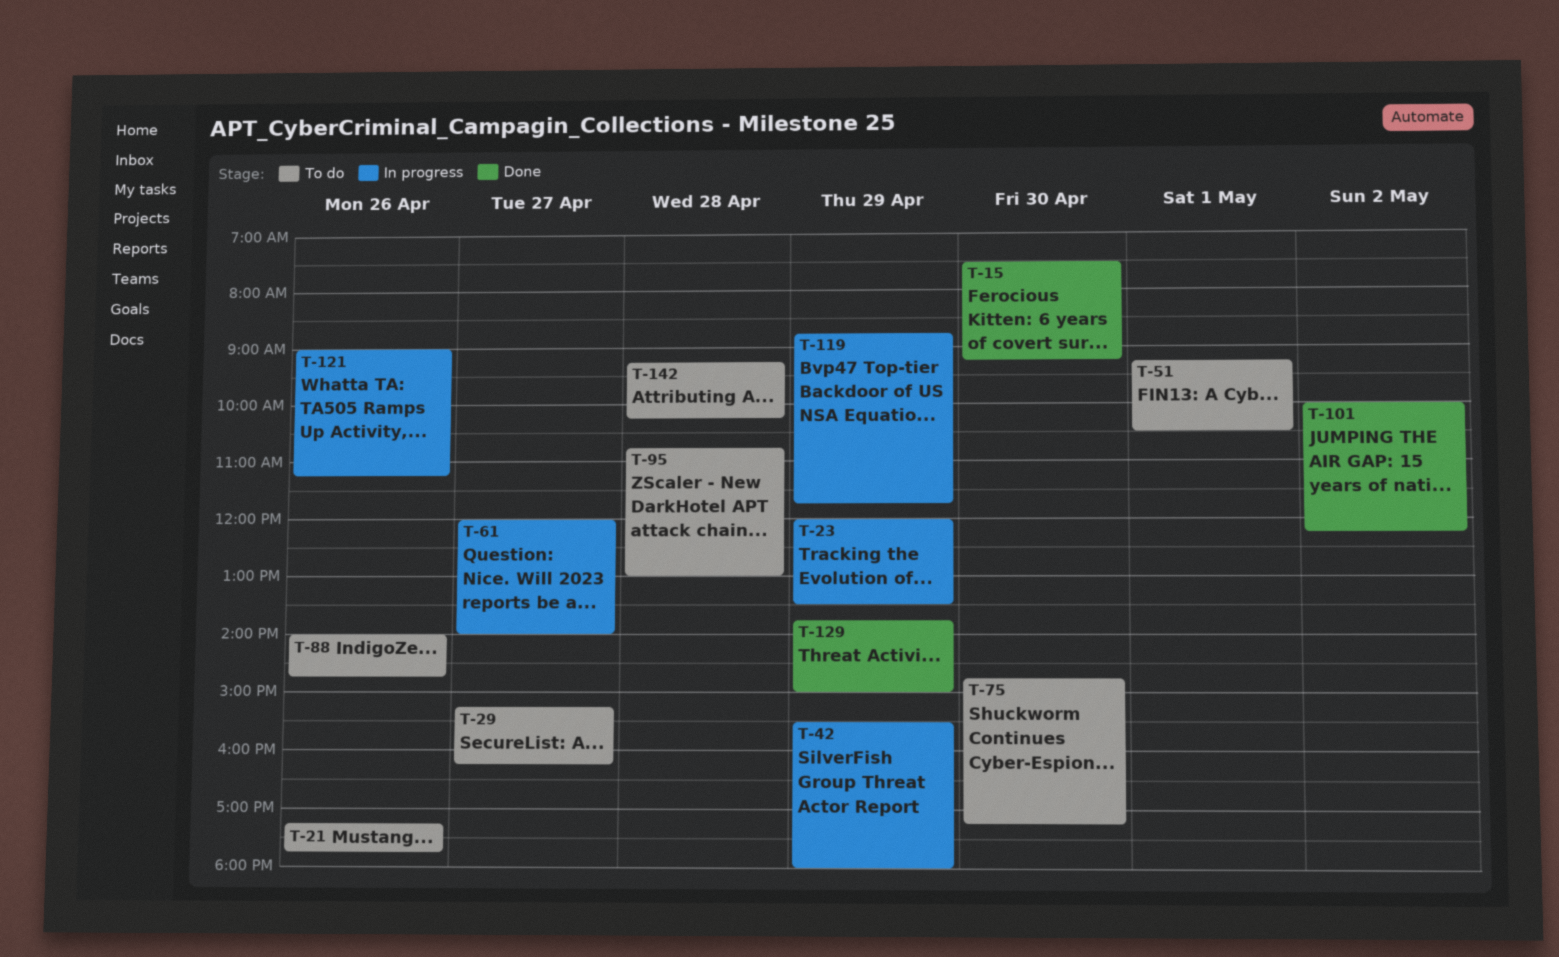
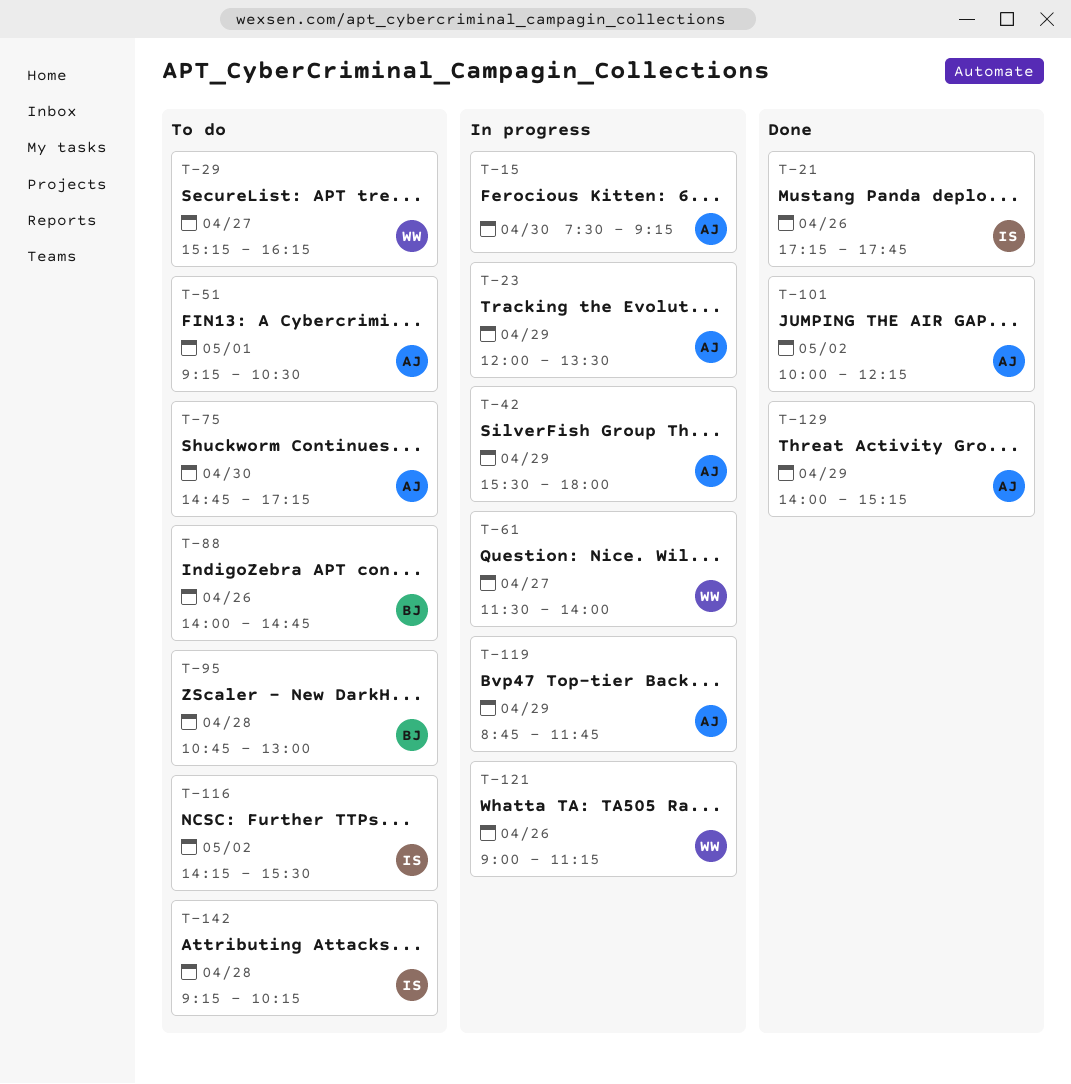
T-15, status: Done -> In progress
T-21, status: To do -> Done
T-61, begins: 12:00 -> 11:30
T-116: none -> present
T-129, begins: 13:45 -> 14:00
T-129, ends: 15:00 -> 15:15

